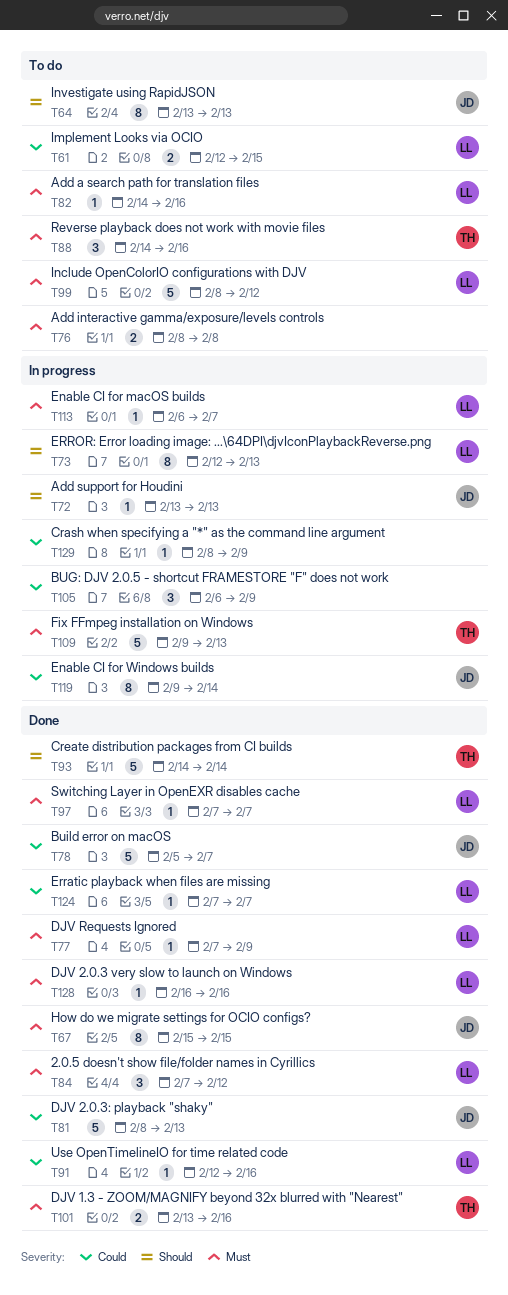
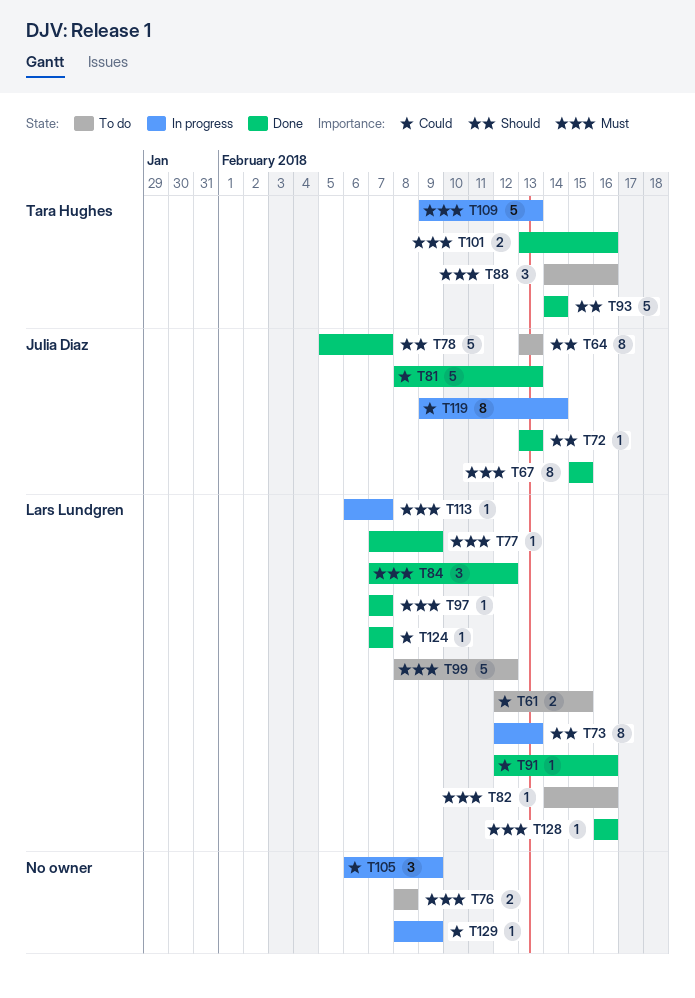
T72, status: In progress -> Done
T78, priority: Could -> Should

